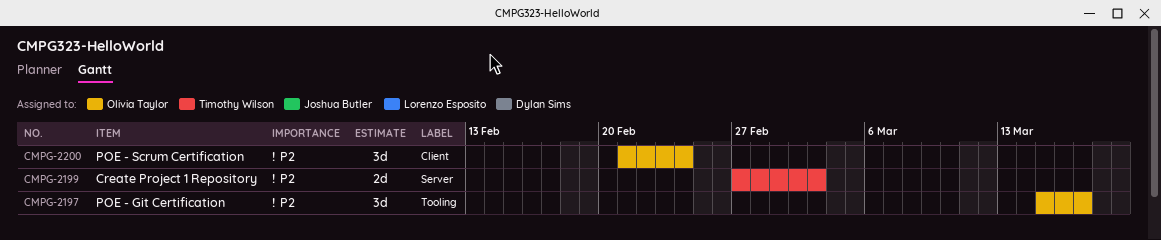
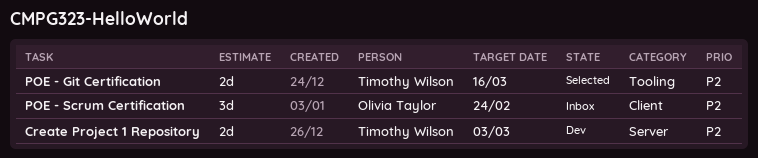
POE - Git Certification, owner: Olivia Taylor -> Timothy Wilson
POE - Git Certification, estimate: 3d -> 2d
POE - Git Certification, due: Mar 17 -> Mar 16

